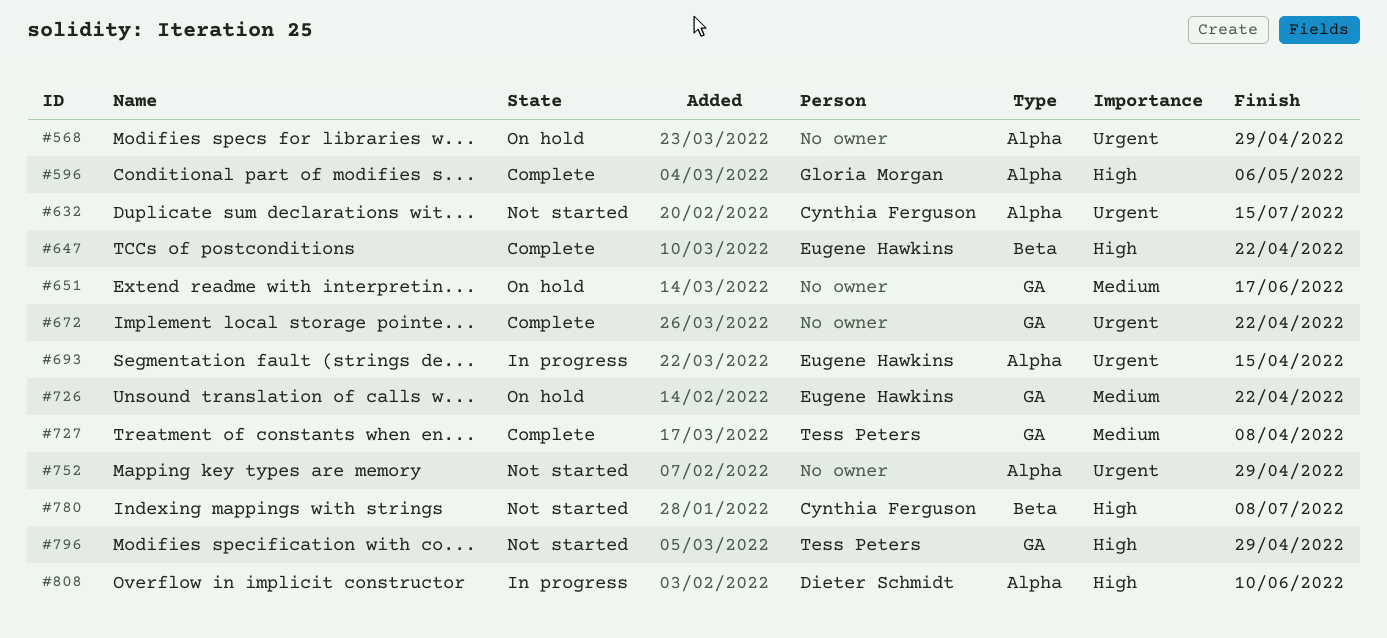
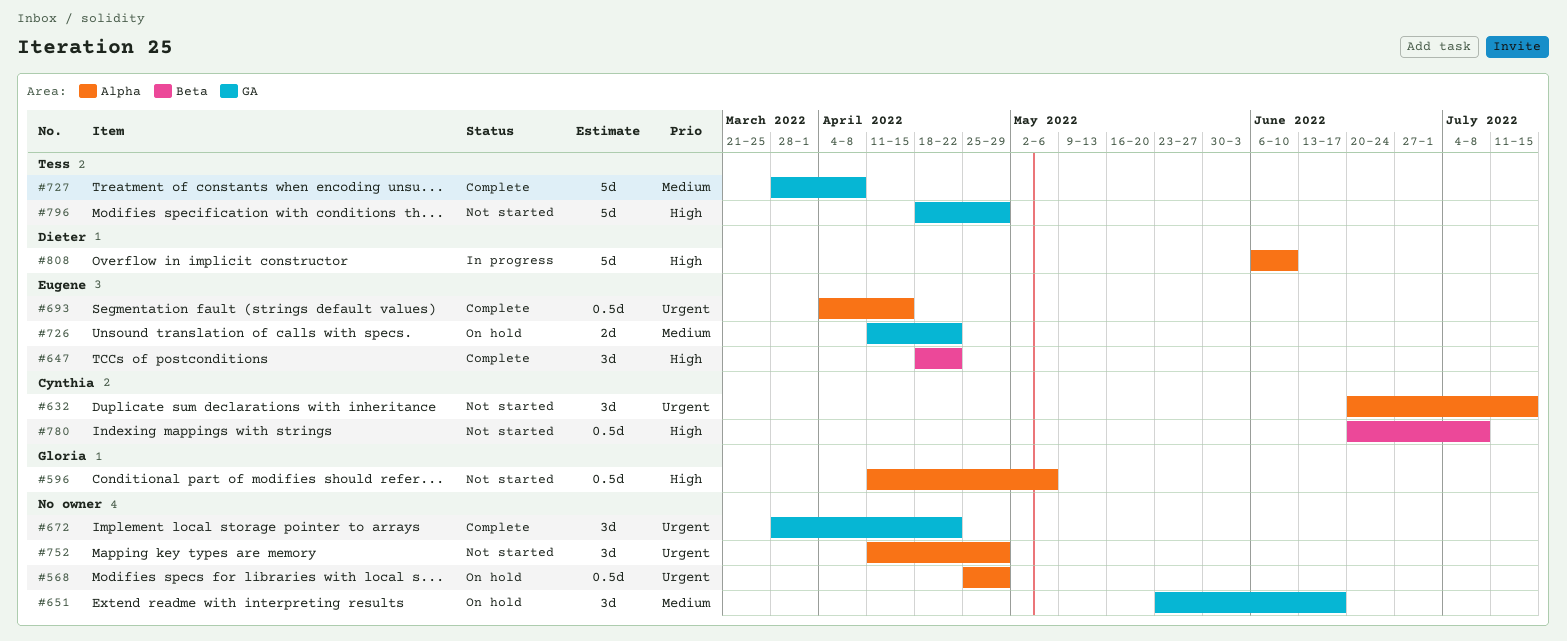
#596, status: Complete -> Not started
#693, status: In progress -> Complete

